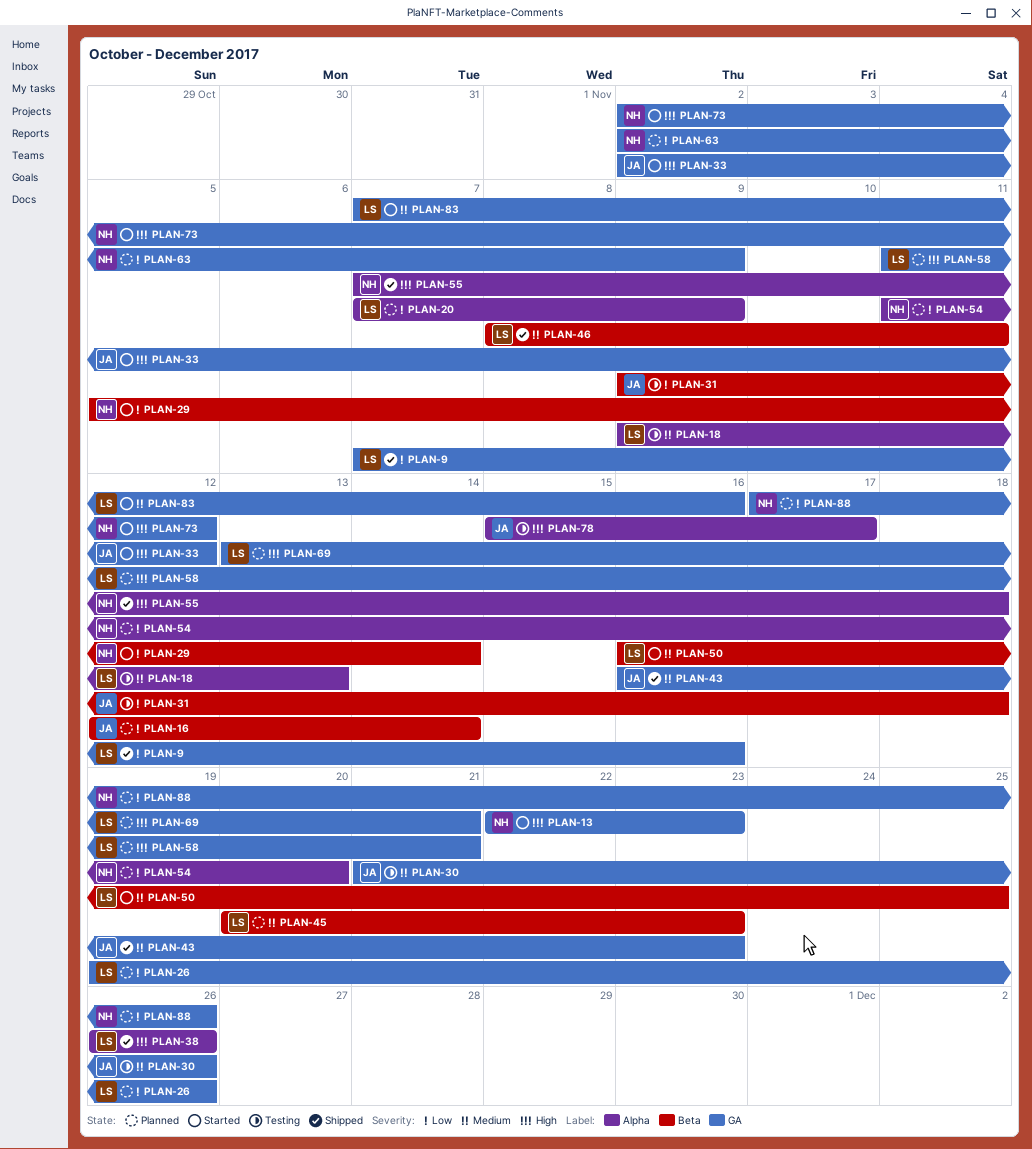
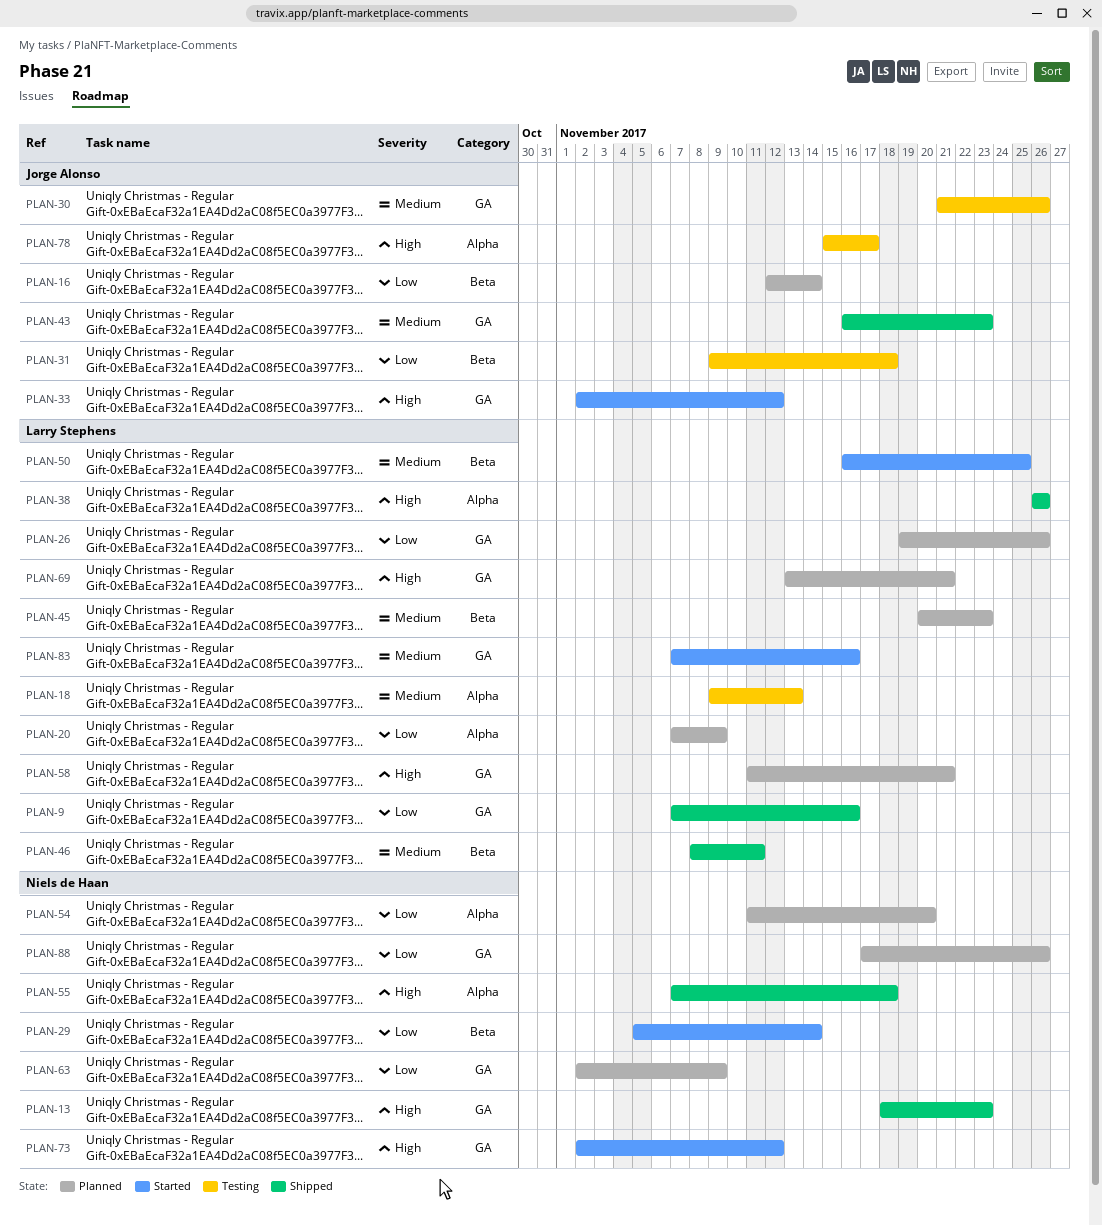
PLAN-13, status: Started -> Shipped
PLAN-13, start: Nov 22 -> Nov 18

